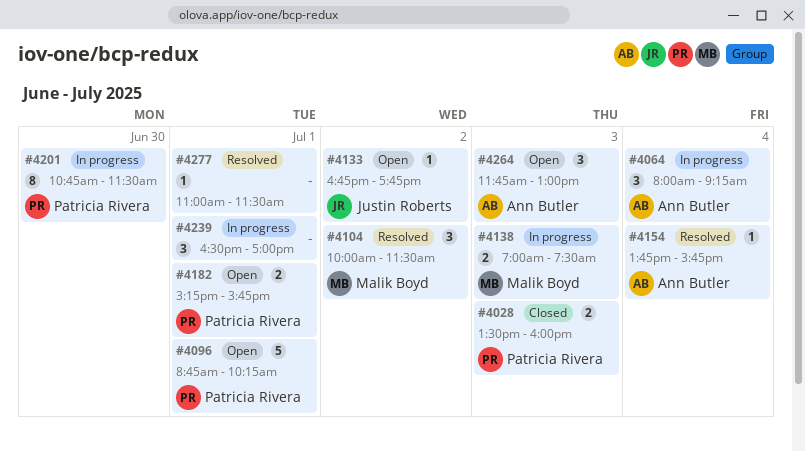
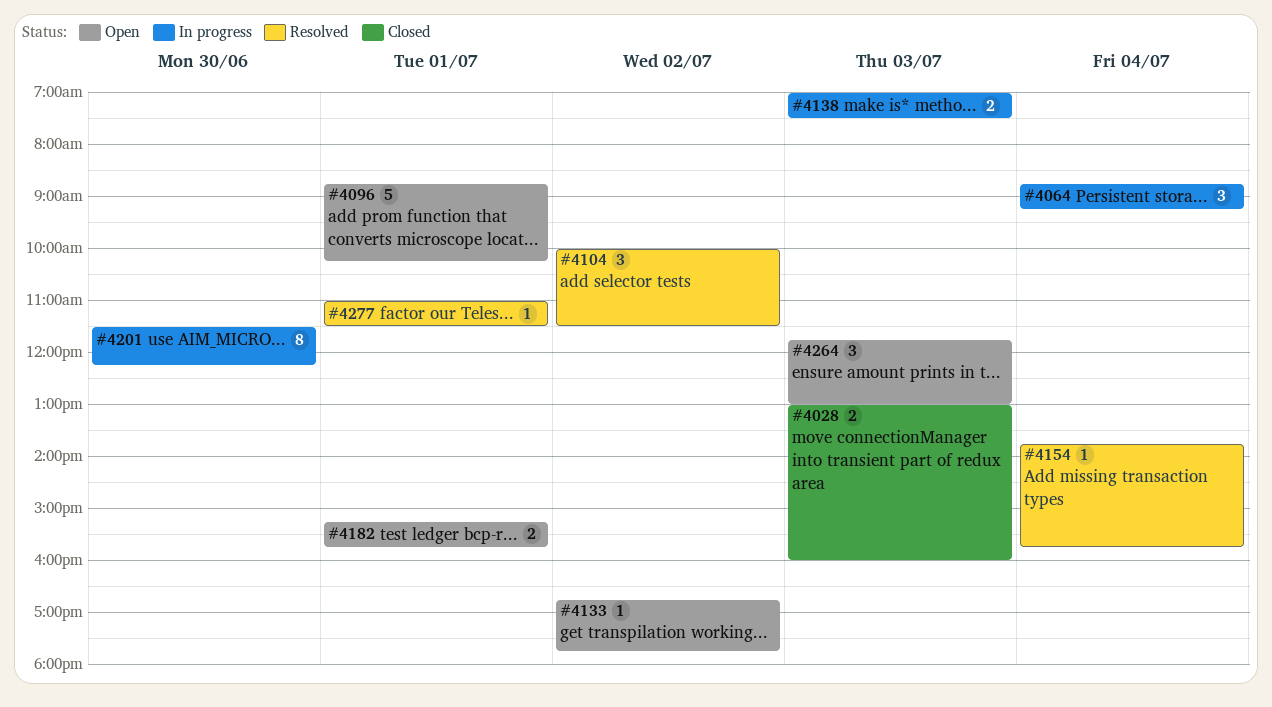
#4028, begins: 13:30 -> 13:00
#4064, begins: 08:00 -> 08:45
#4201, begins: 10:45 -> 11:30
#4201, ends: 11:30 -> 12:15
#4239: present -> none

